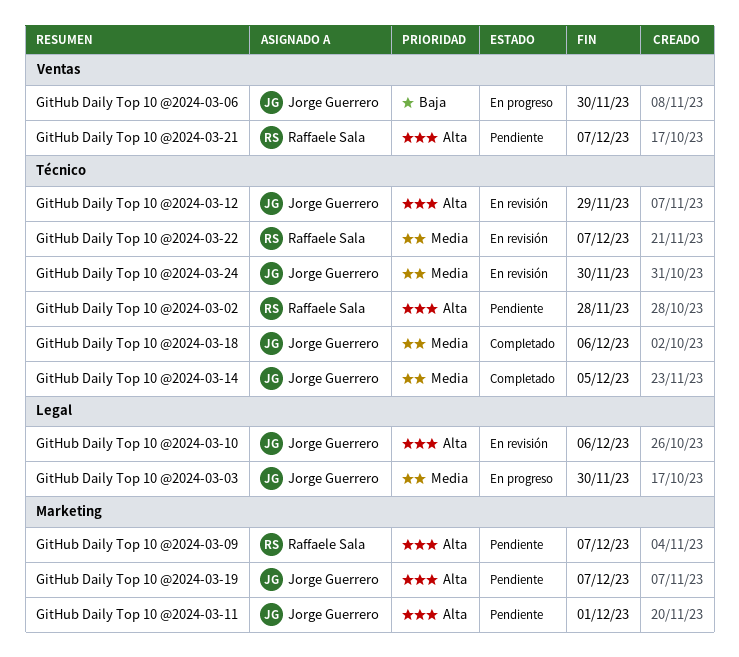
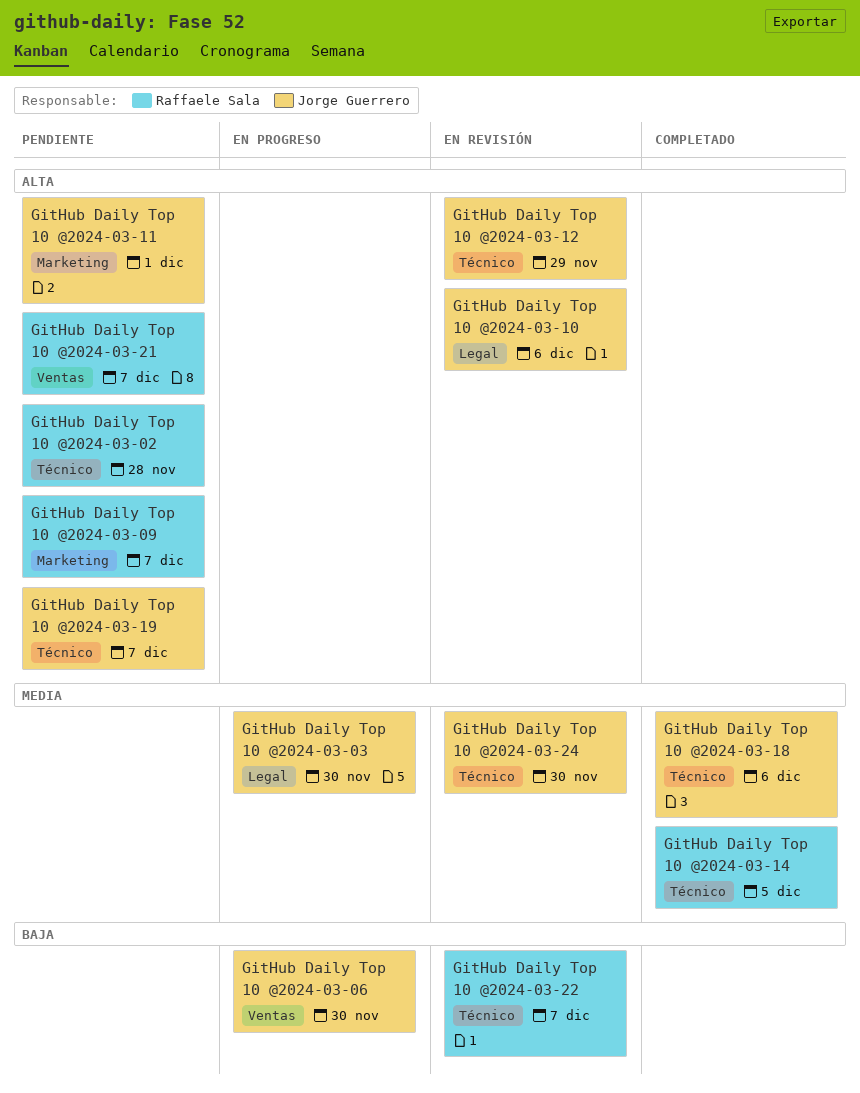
GitHub Daily Top 10 @2024-03-14, owner: Jorge Guerrero -> Raffaele Sala
GitHub Daily Top 10 @2024-03-19, label: Marketing -> Técnico
GitHub Daily Top 10 @2024-03-22, priority: Media -> Baja

